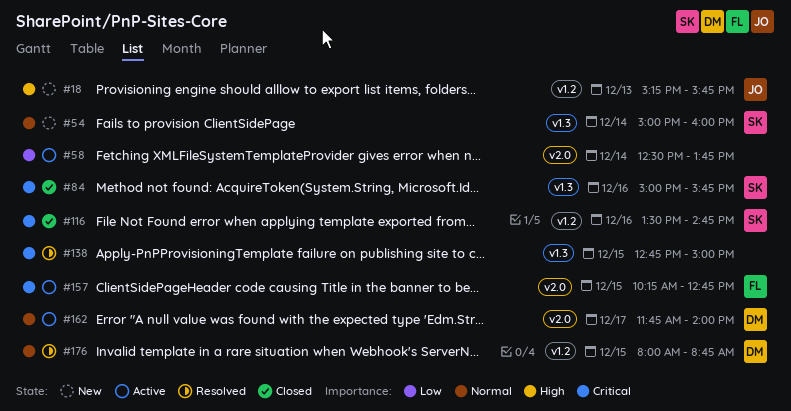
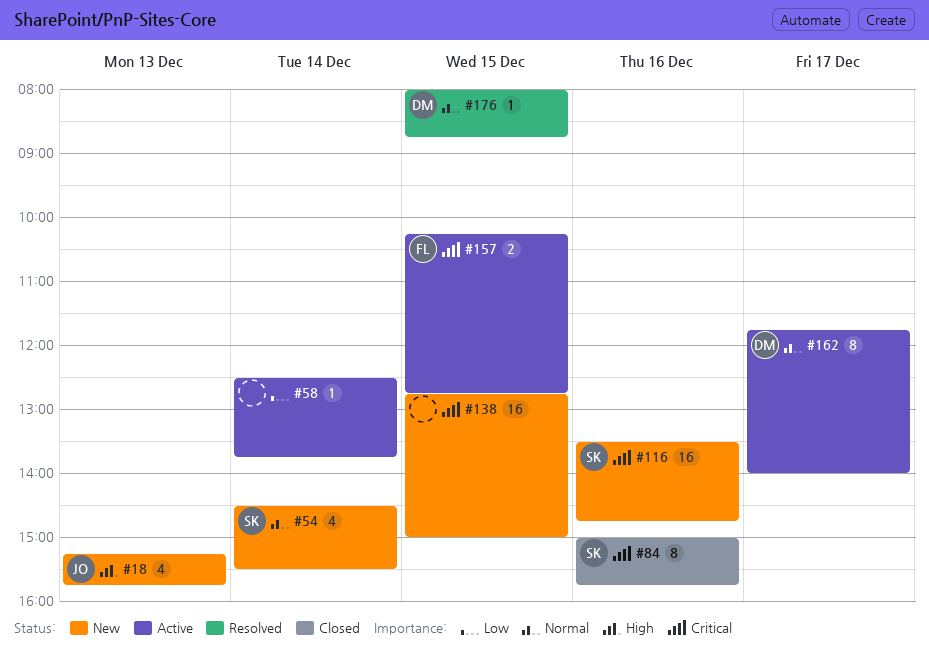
#54, begins: 15:00 -> 14:30
#54, ends: 16:00 -> 15:30
#116, status: Closed -> New
#138, status: Resolved -> New

